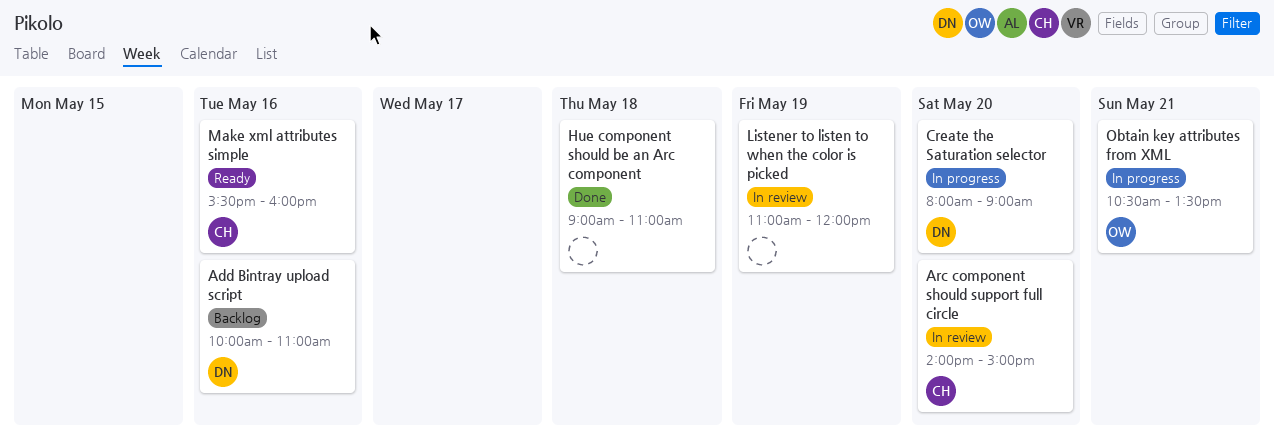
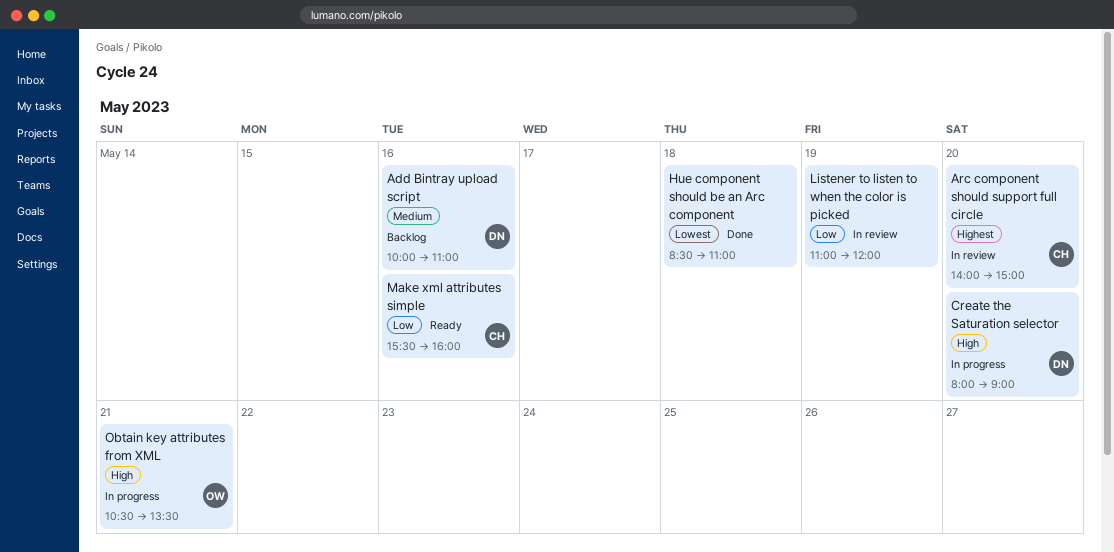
Hue component should be an Arc component, begins: 09:00 -> 08:30

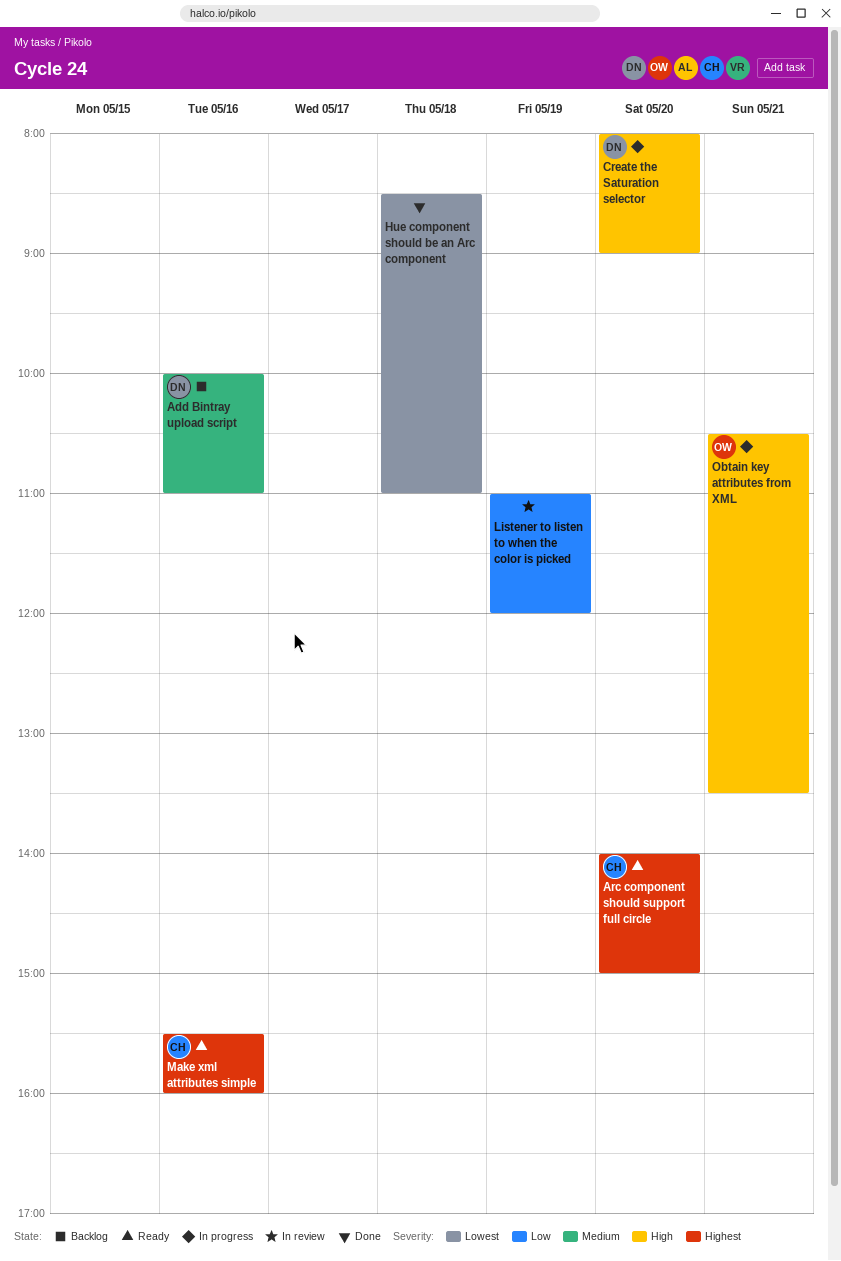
Arc component should support full circle, status: In review -> Ready
Make xml attributes simple, priority: Low -> Highest

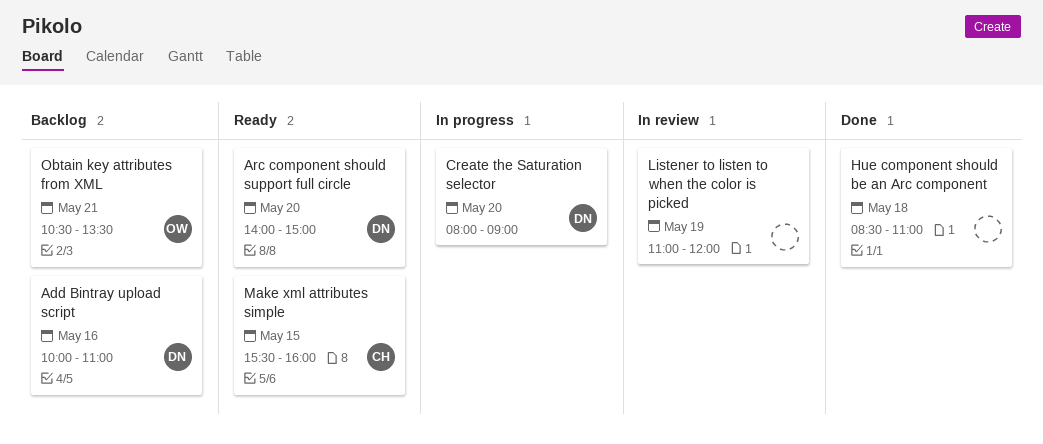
Arc component should support full circle, owner: CH -> DN
Make xml attributes simple, day: May 16 -> May 15
Obtain key attributes from XML, status: In progress -> Backlog

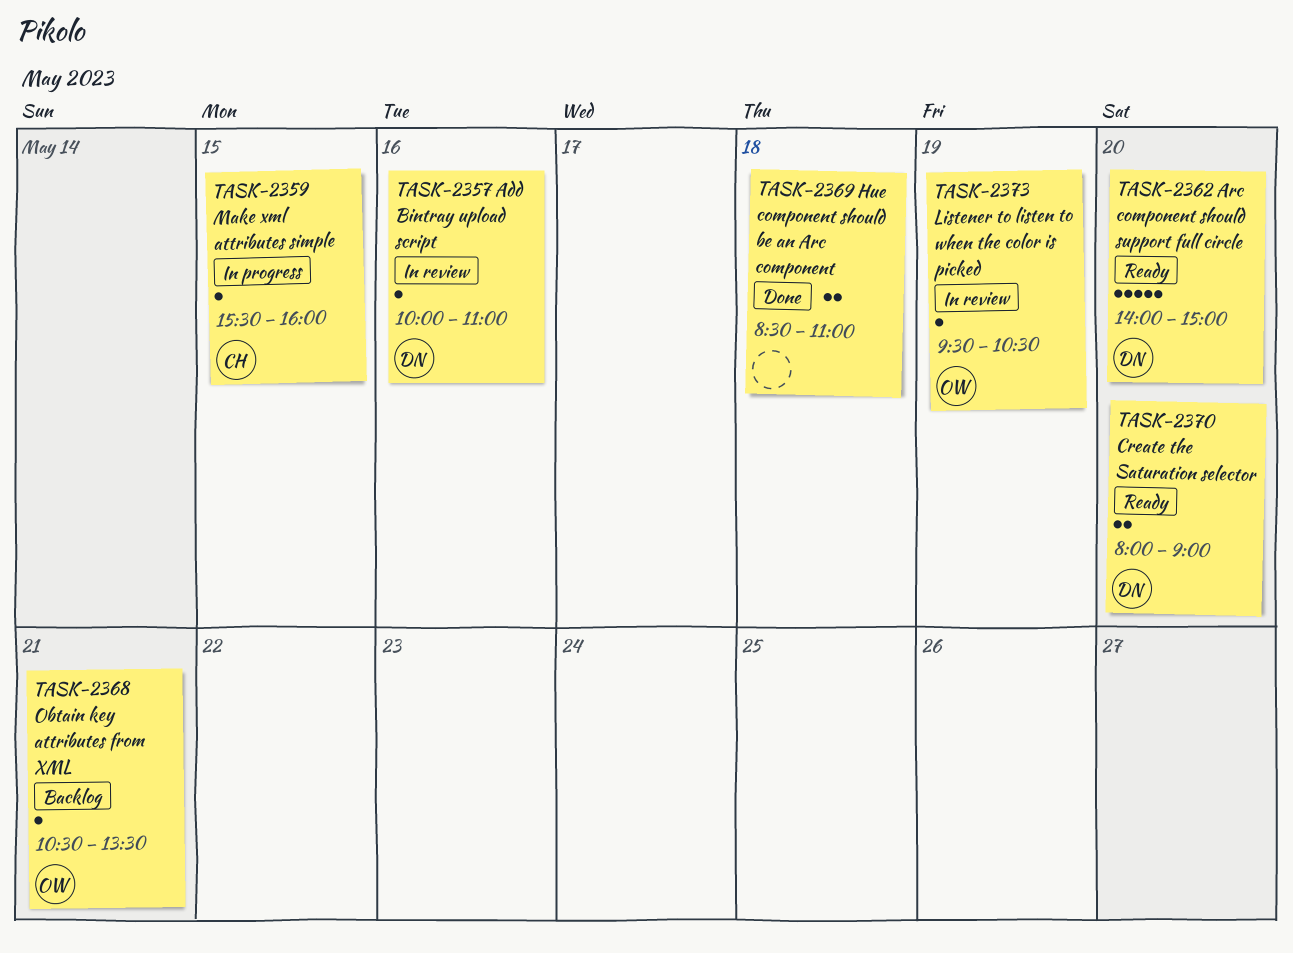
Add Bintray upload script, status: Backlog -> In review
Create the Saturation selector, status: In progress -> Ready
Listener to listen to when the color is picked, owner: none -> OW
Listener to listen to when the color is picked, begins: 11:00 -> 09:30
Listener to listen to when the color is picked, ends: 12:00 -> 10:30
Make xml attributes simple, status: Ready -> In progress

